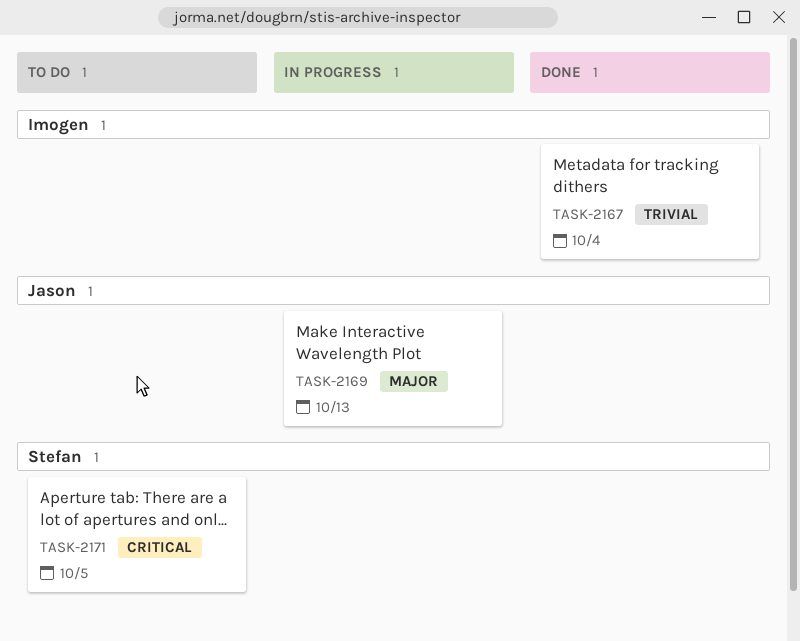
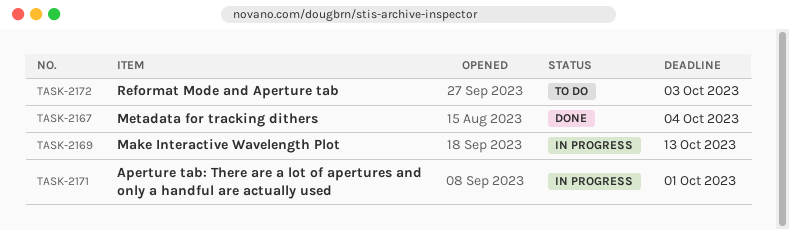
TASK-2171, status: To do -> In progress
TASK-2171, due: Oct 5 -> Oct 1
TASK-2172: none -> present

